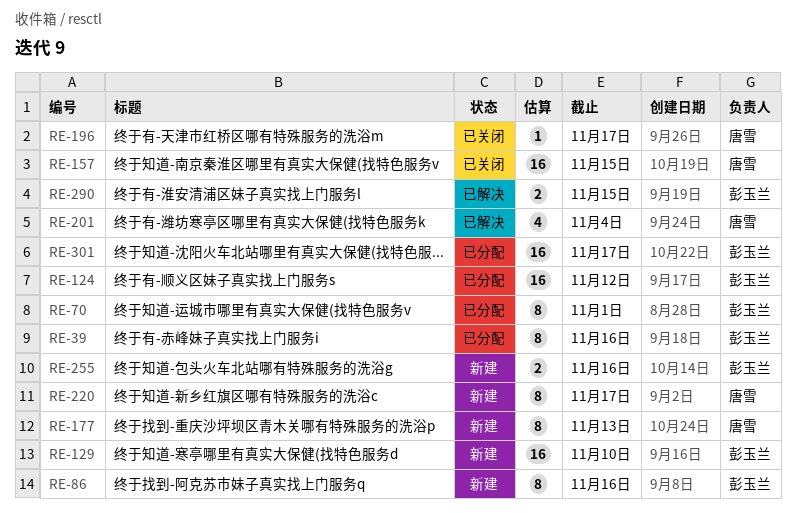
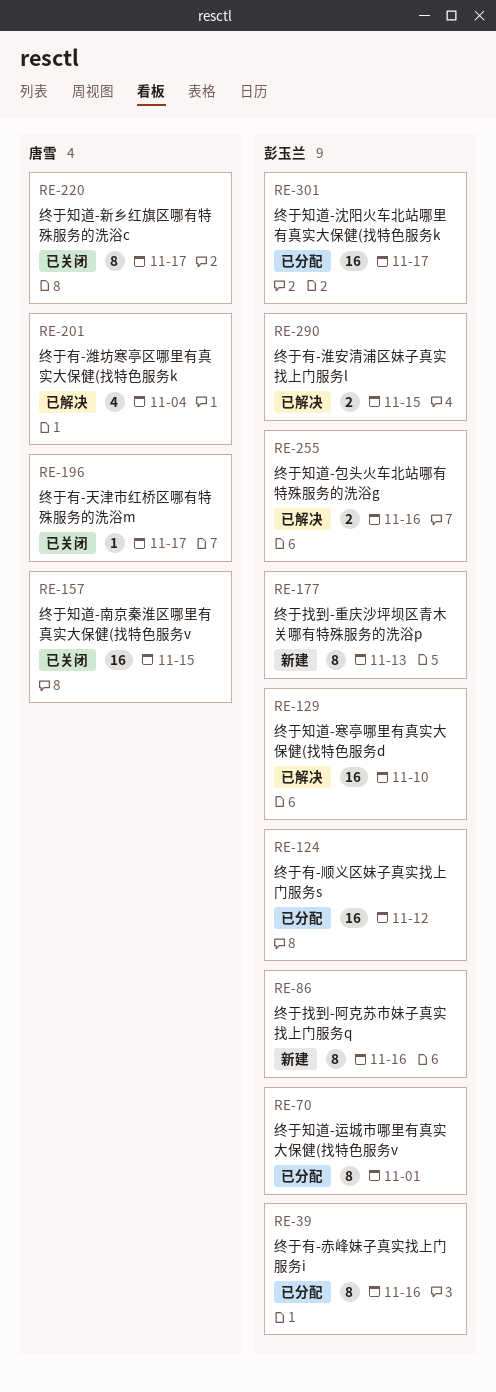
RE-129, status: 新建 -> 已解决
RE-177, owner: 唐雪 -> 彭玉兰
RE-220, status: 新建 -> 已关闭
RE-255, status: 新建 -> 已解决

